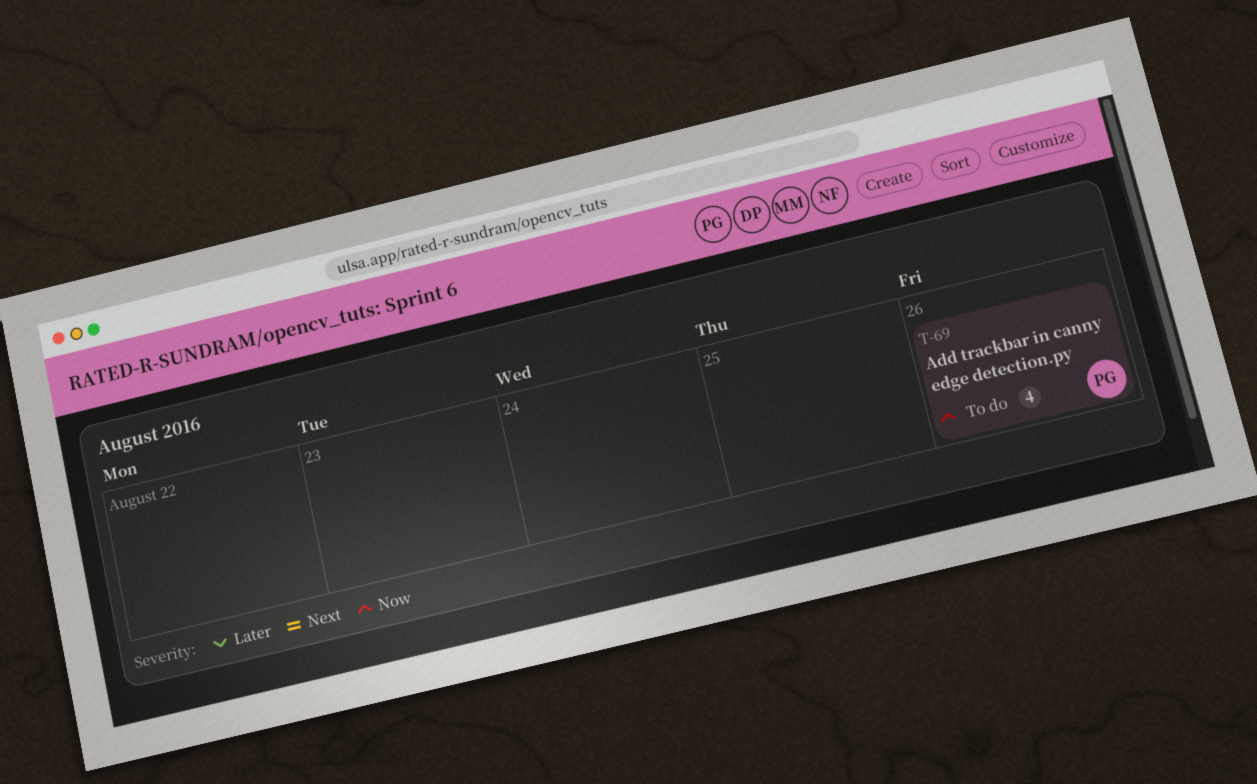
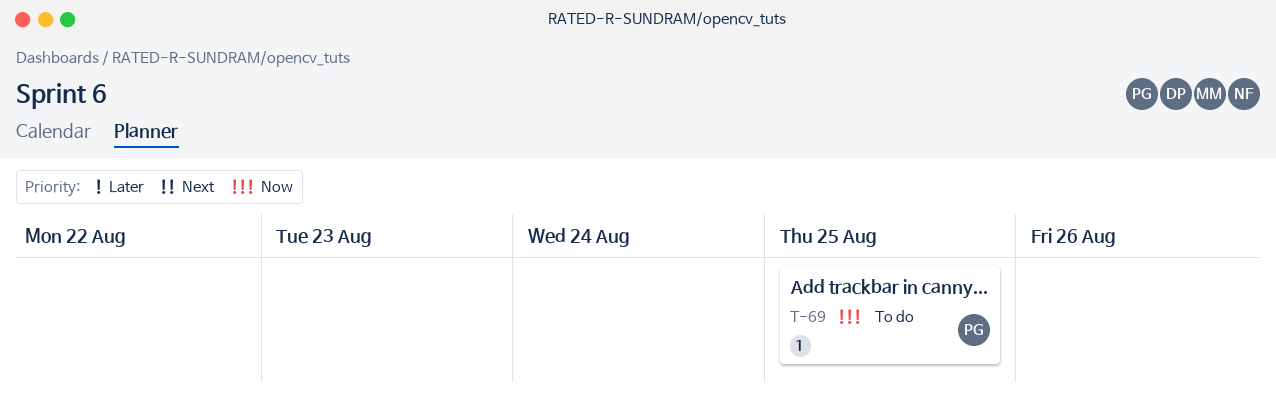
T-69, estimate: 4 -> 1
T-69, due: Aug 26 -> Aug 25

